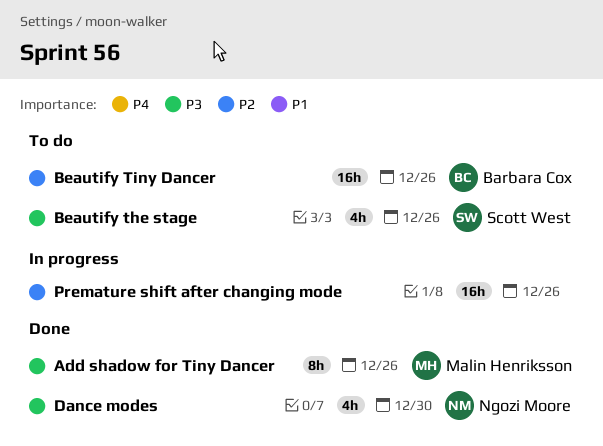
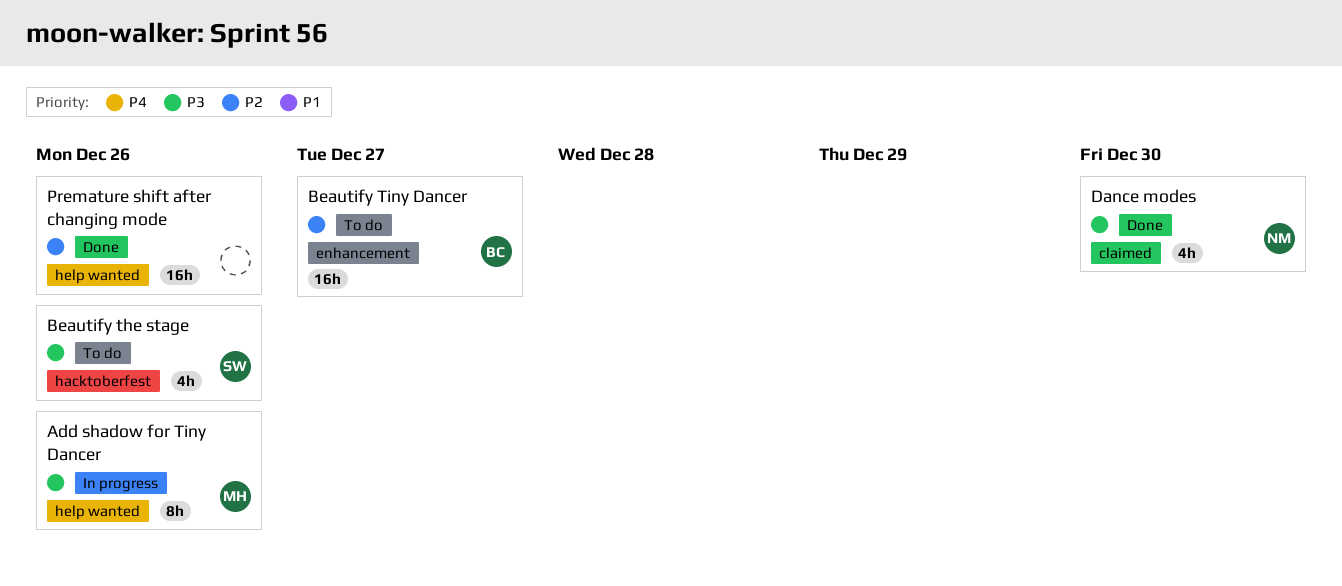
Add shadow for Tiny Dancer, status: Done -> In progress
Beautify Tiny Dancer, due: Dec 26 -> Dec 27
Premature shift after changing mode, status: In progress -> Done

